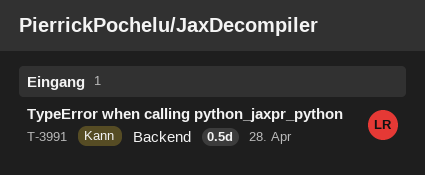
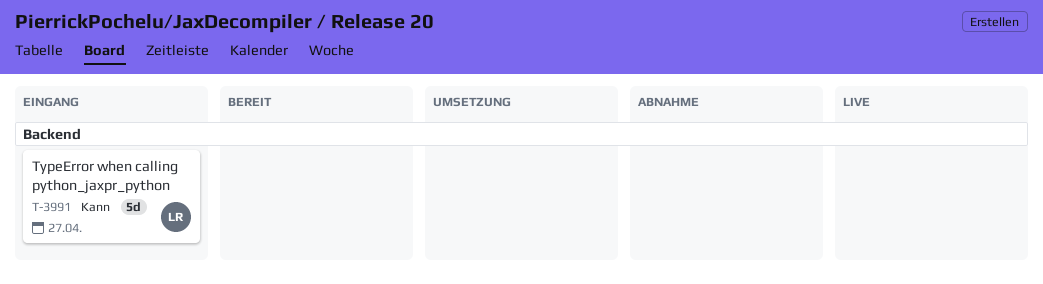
T-3991, estimate: 0.5d -> 5d
T-3991, due: Apr 28 -> Apr 27

